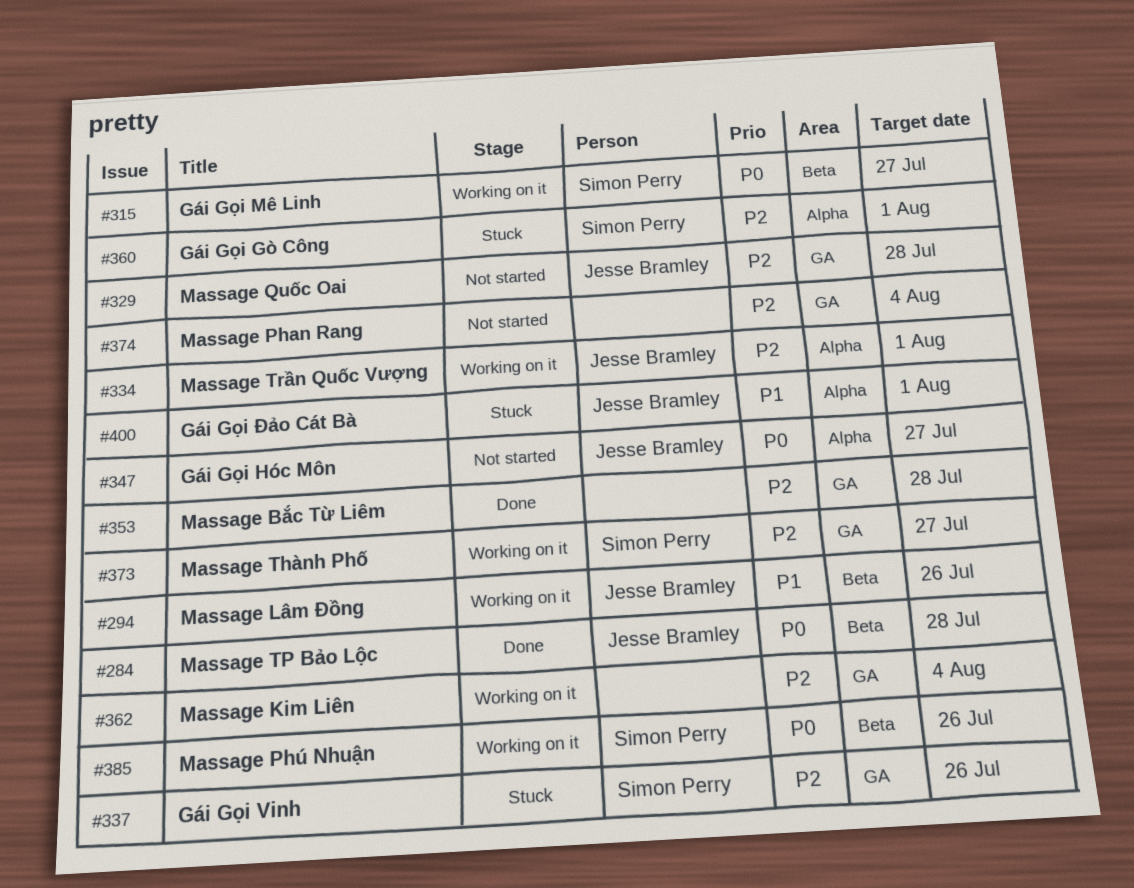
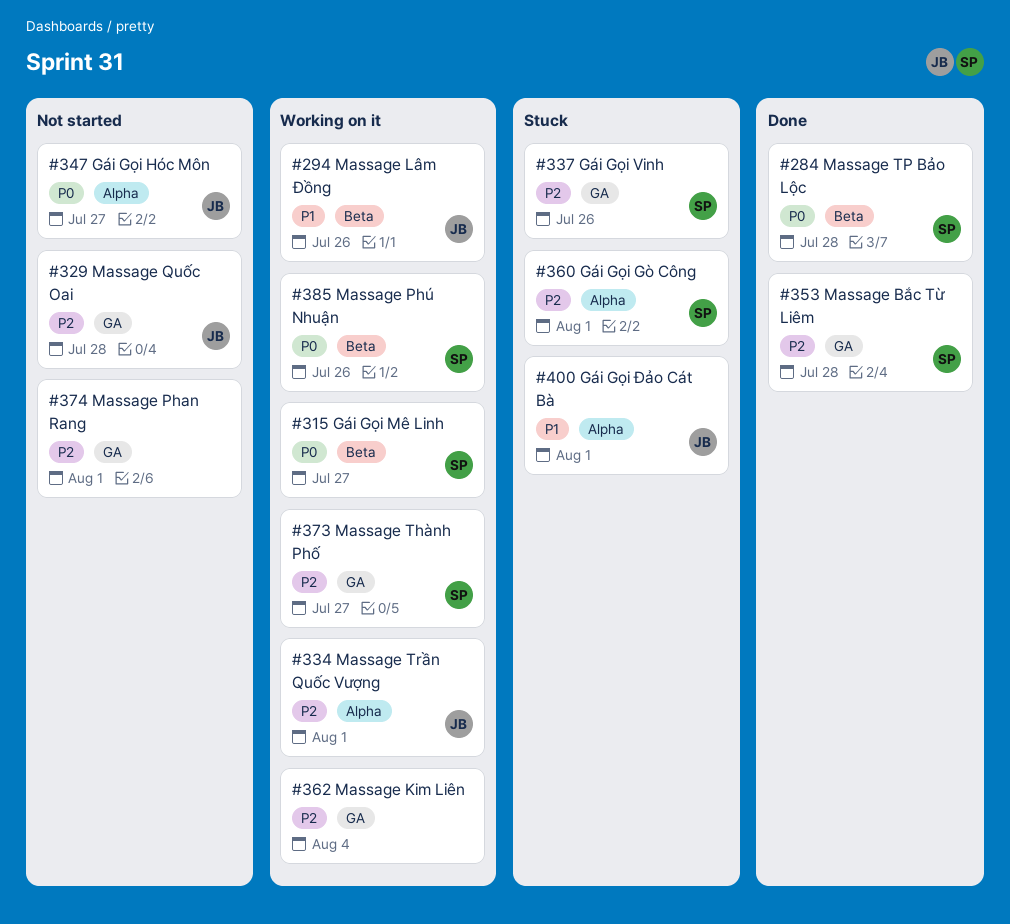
#284, owner: Jesse Bramley -> Simon Perry
#353, owner: none -> Simon Perry
#374, due: Aug 4 -> Aug 1

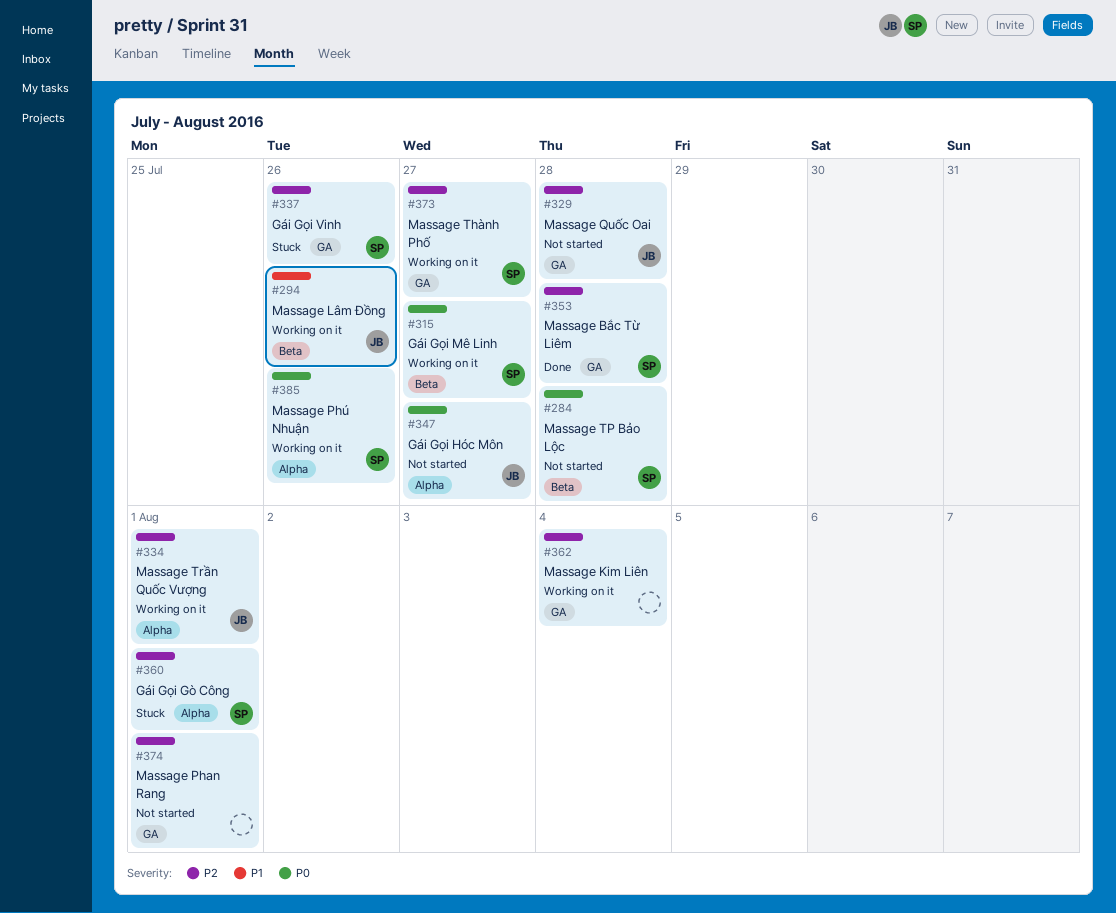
#284, status: Done -> Not started
#385, label: Beta -> Alpha
#400: present -> none

